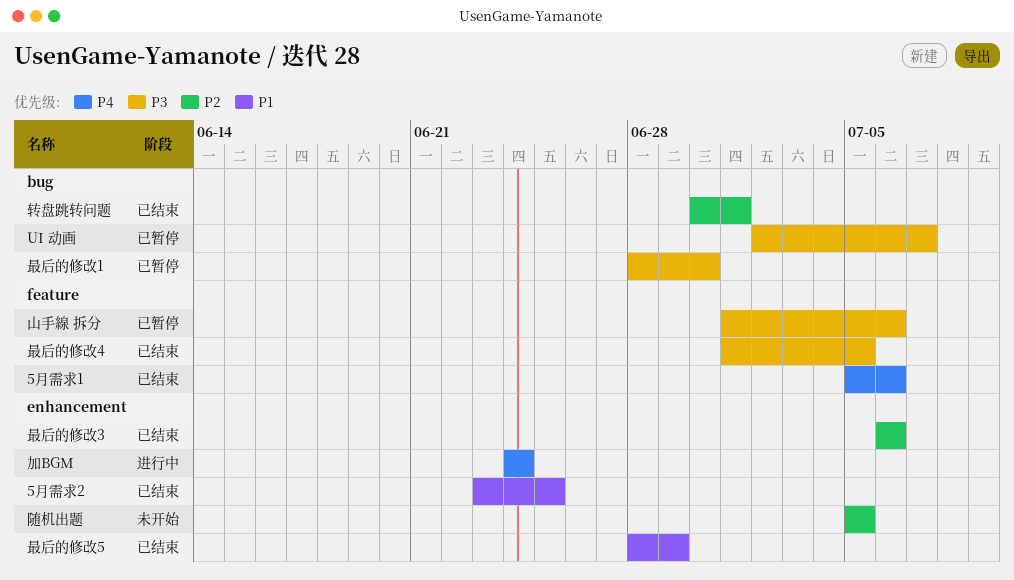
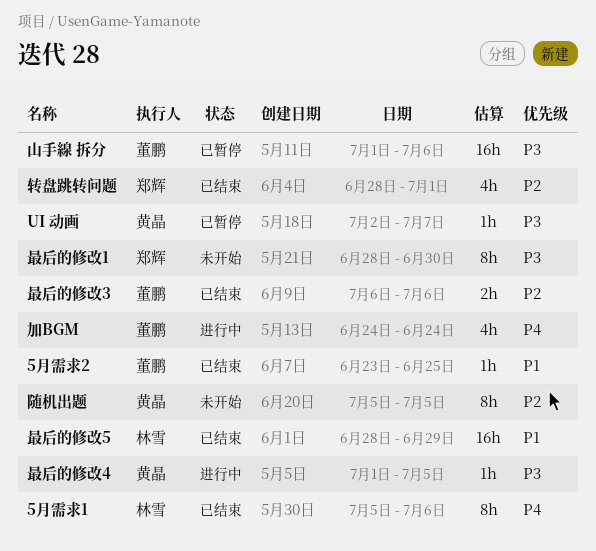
最后的修改1, status: 已暂停 -> 未开始
最后的修改4, status: 已结束 -> 进行中
转盘跳转问题, start: Jun 30 -> Jun 28

